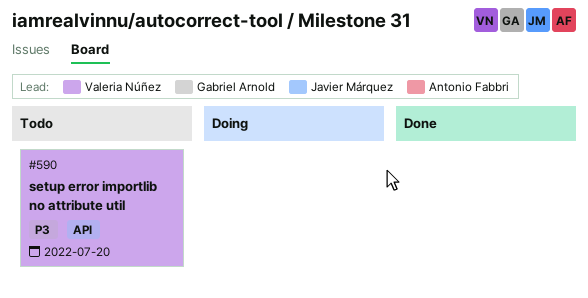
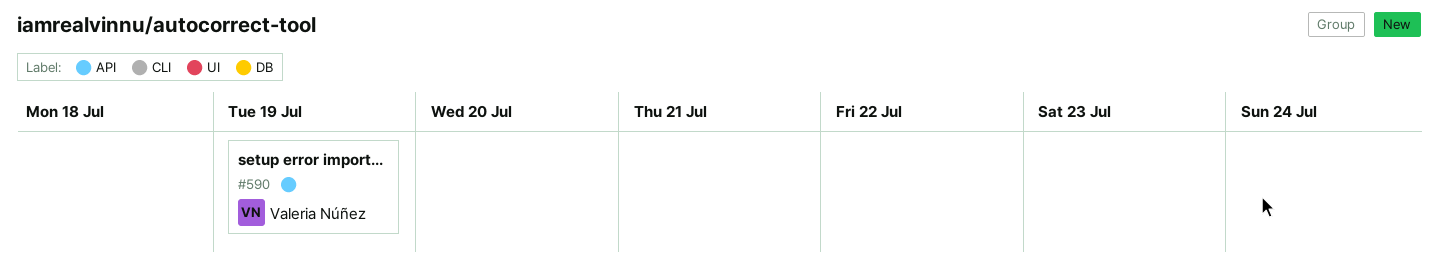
#590, due: Jul 20 -> Jul 19

